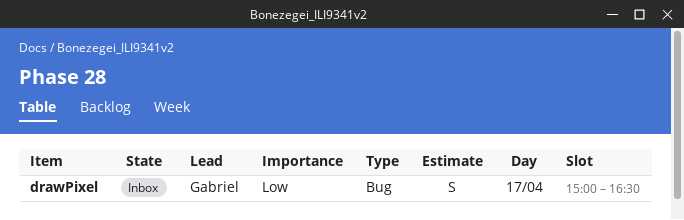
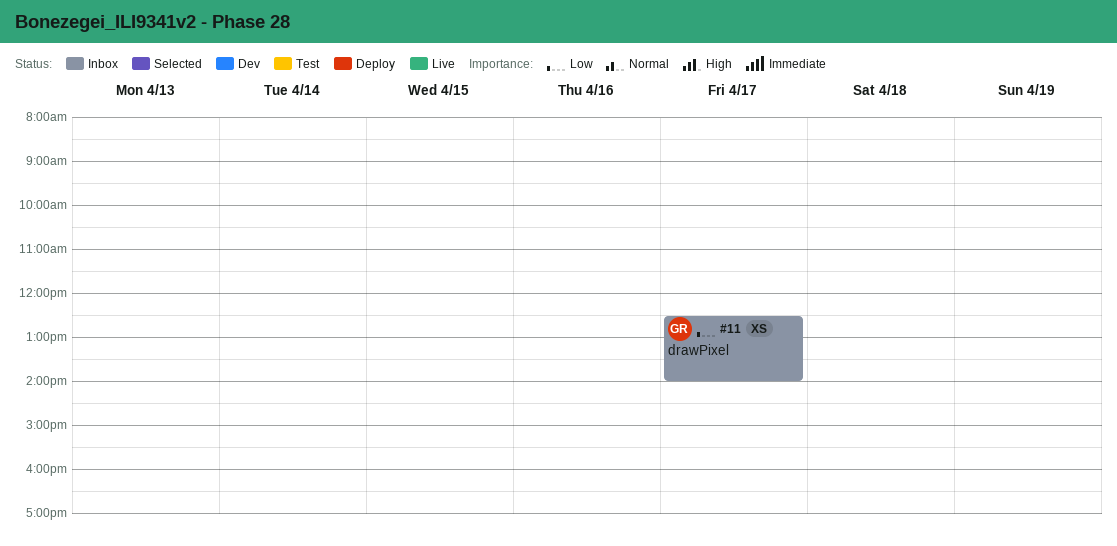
drawPixel, estimate: S -> XS
drawPixel, begins: 15:00 -> 12:30
drawPixel, ends: 16:30 -> 14:00

